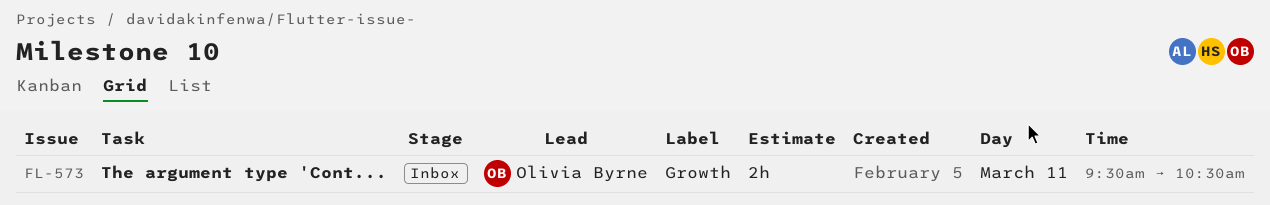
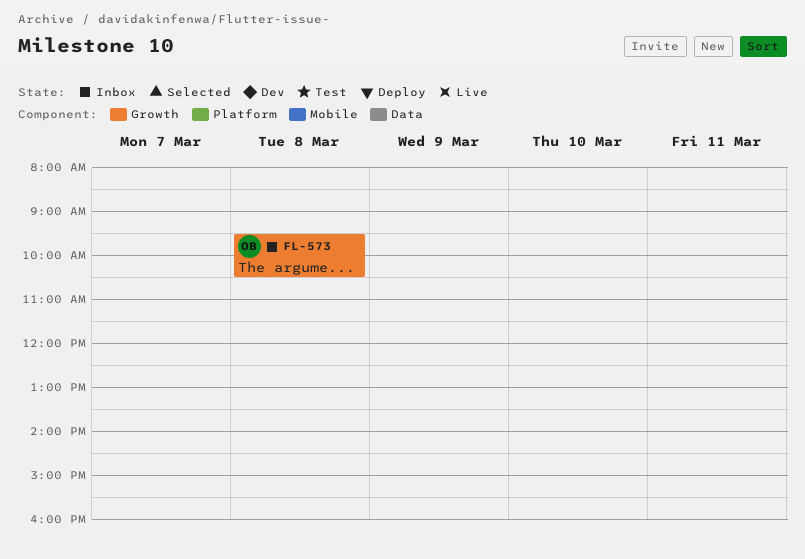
FL-573, day: Mar 11 -> Mar 8

